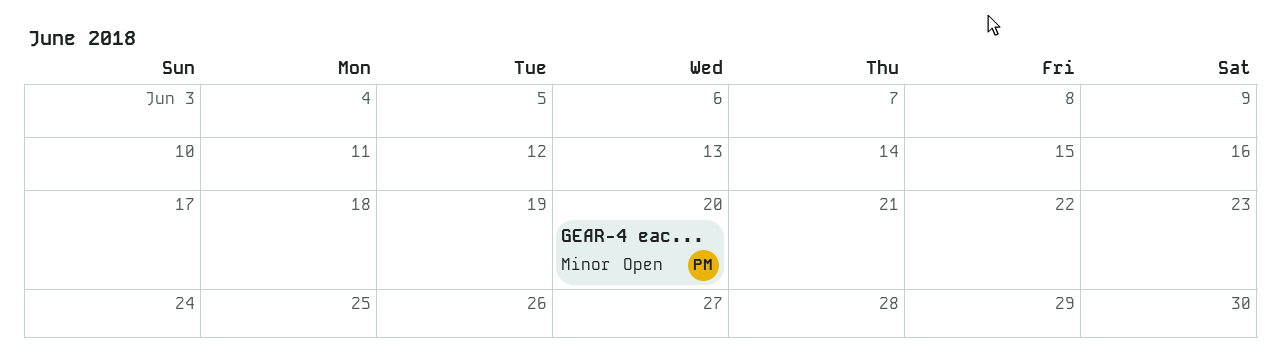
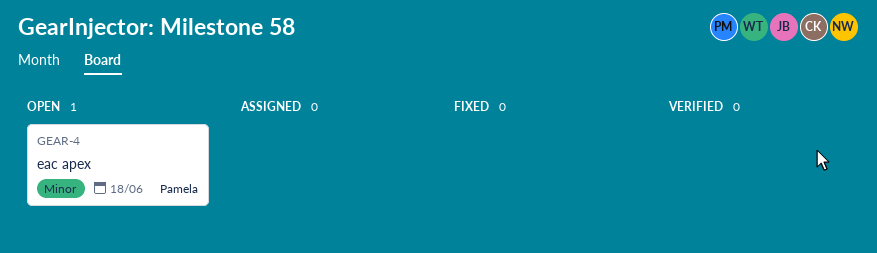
GEAR-4, due: Jun 20 -> Jun 18

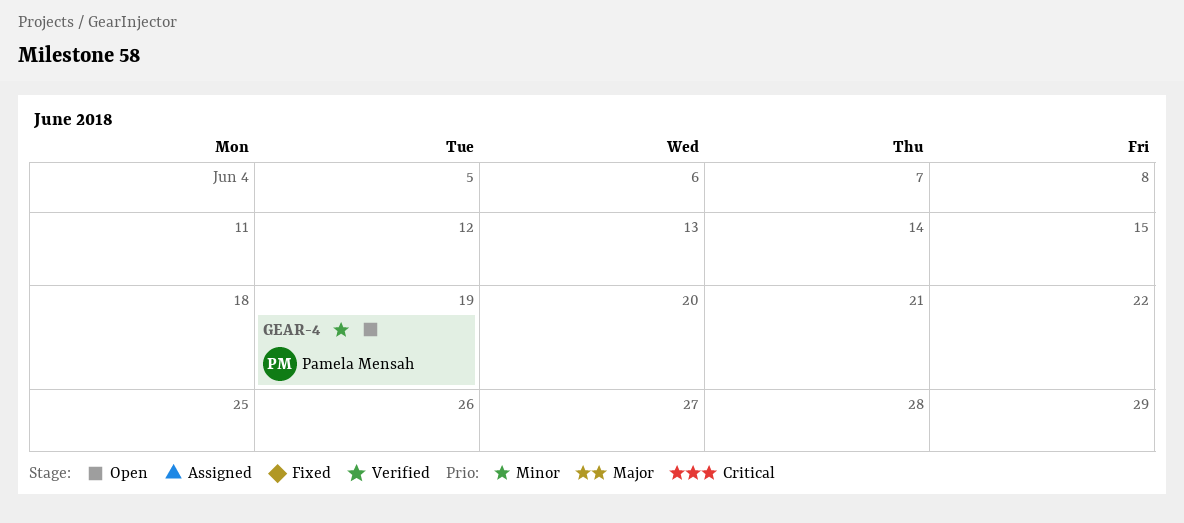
GEAR-4, due: Jun 18 -> Jun 19

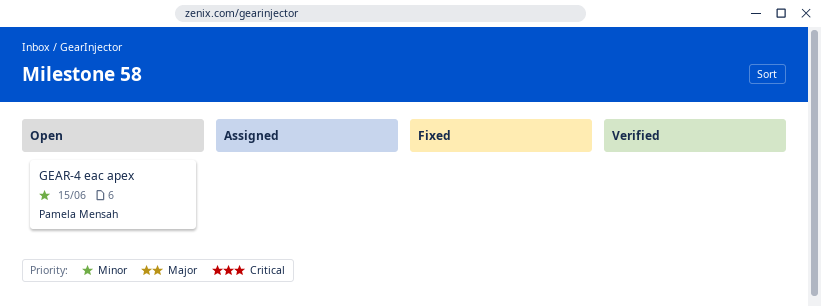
GEAR-4, due: Jun 19 -> Jun 15

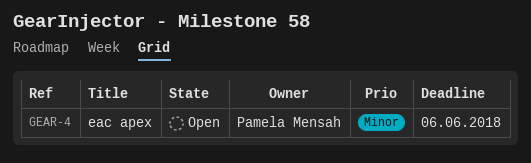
GEAR-4, due: Jun 15 -> Jun 6

